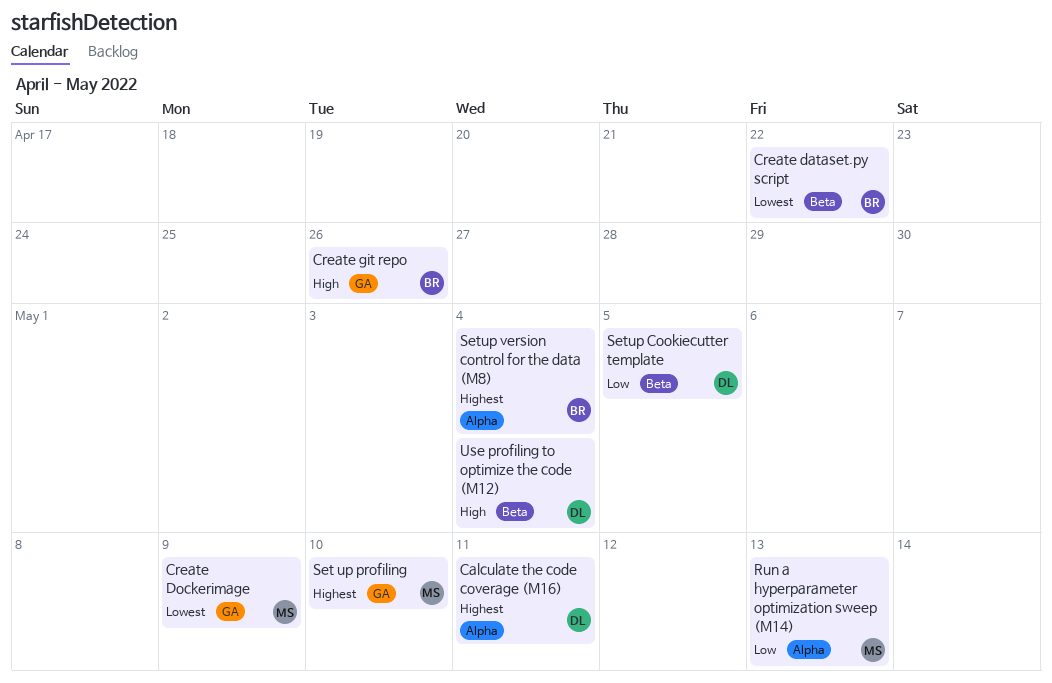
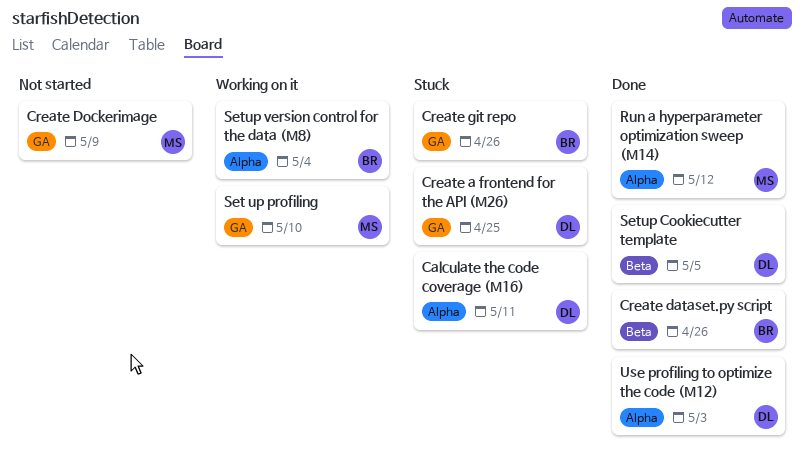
Create a frontend for the API (M26): none -> present
Create dataset.py script, due: Apr 22 -> Apr 26
Run a hyperparameter optimization sweep (M14), due: May 13 -> May 12
Use profiling to optimize the code (M12), label: Beta -> Alpha
Use profiling to optimize the code (M12), due: May 4 -> May 3

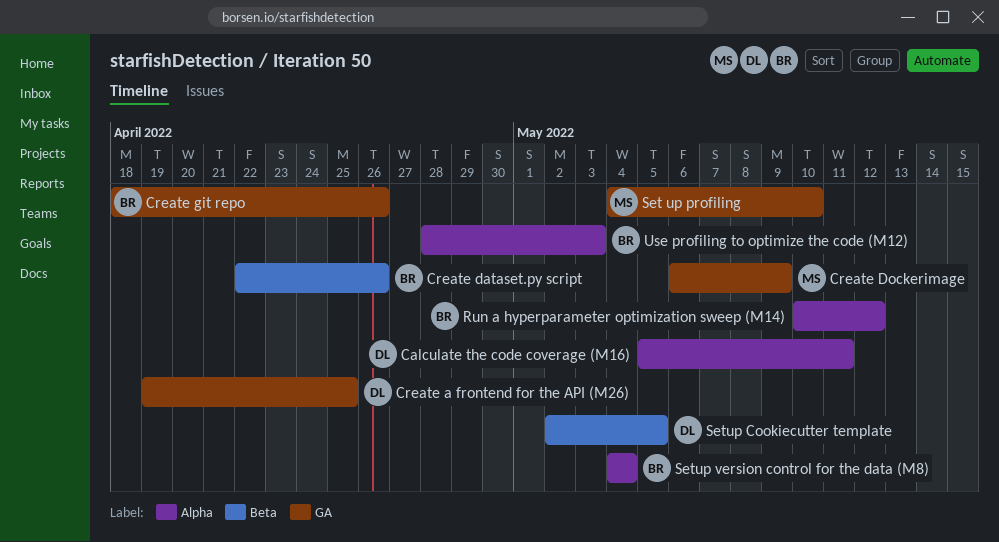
Run a hyperparameter optimization sweep (M14), owner: MS -> BR
Use profiling to optimize the code (M12), owner: DL -> BR

